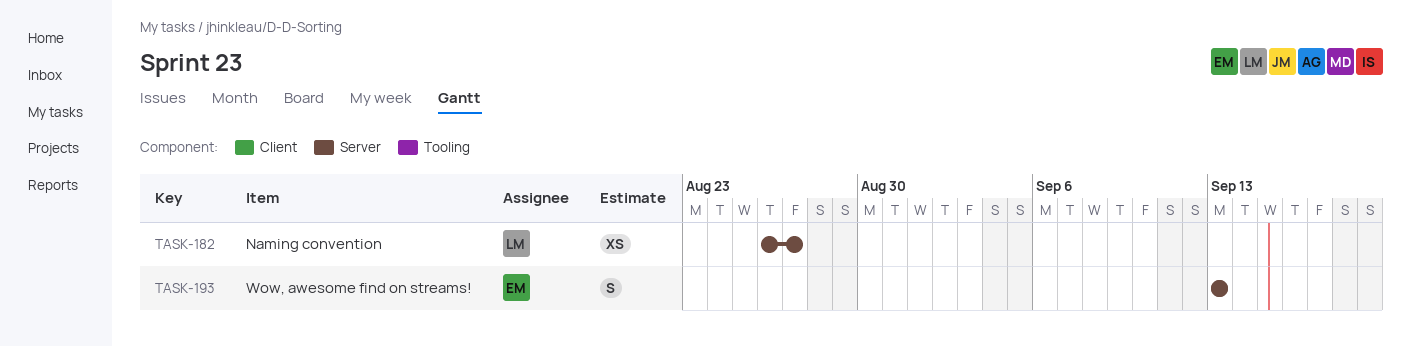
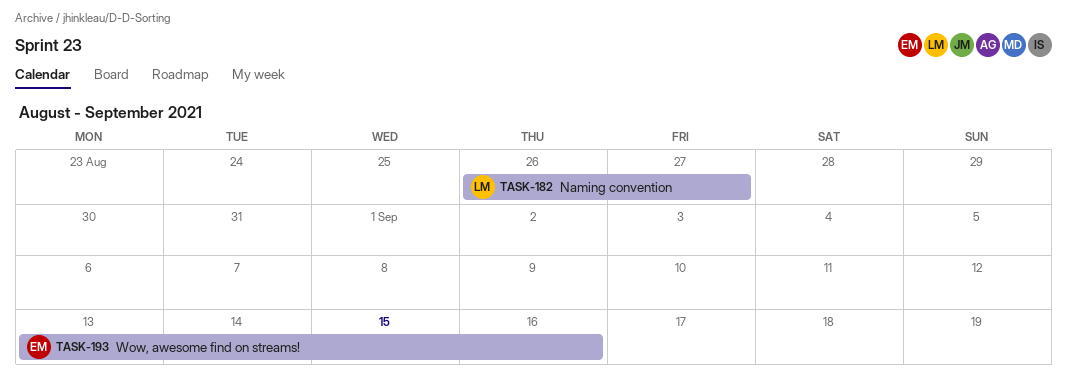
TASK-193, due: Sep 13 -> Sep 16

